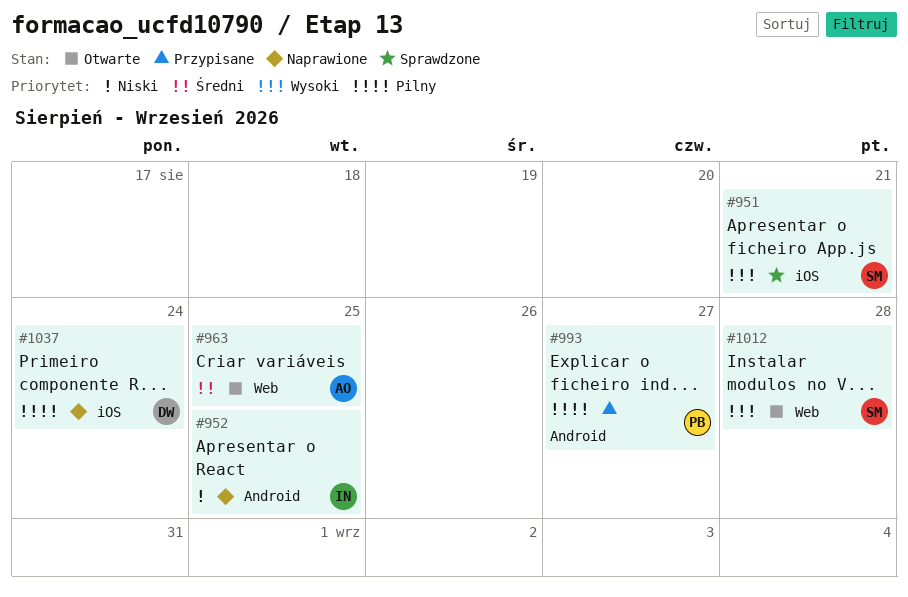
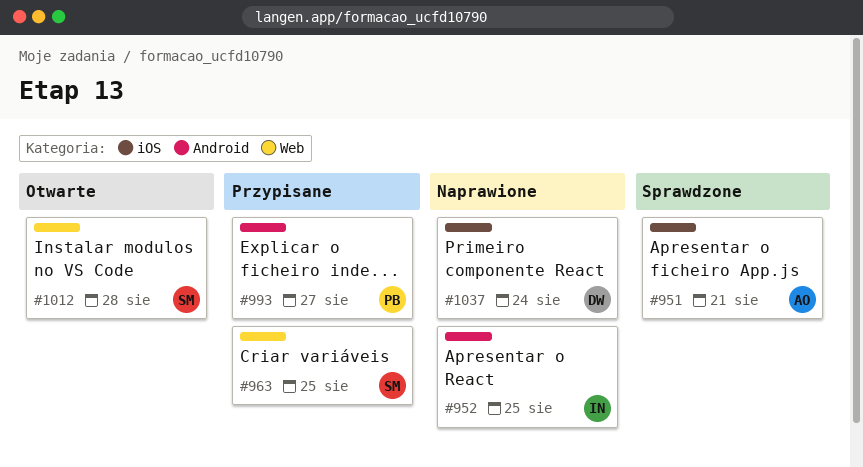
#951, owner: SM -> AO
#963, status: Otwarte -> Przypisane
#963, owner: AO -> SM

